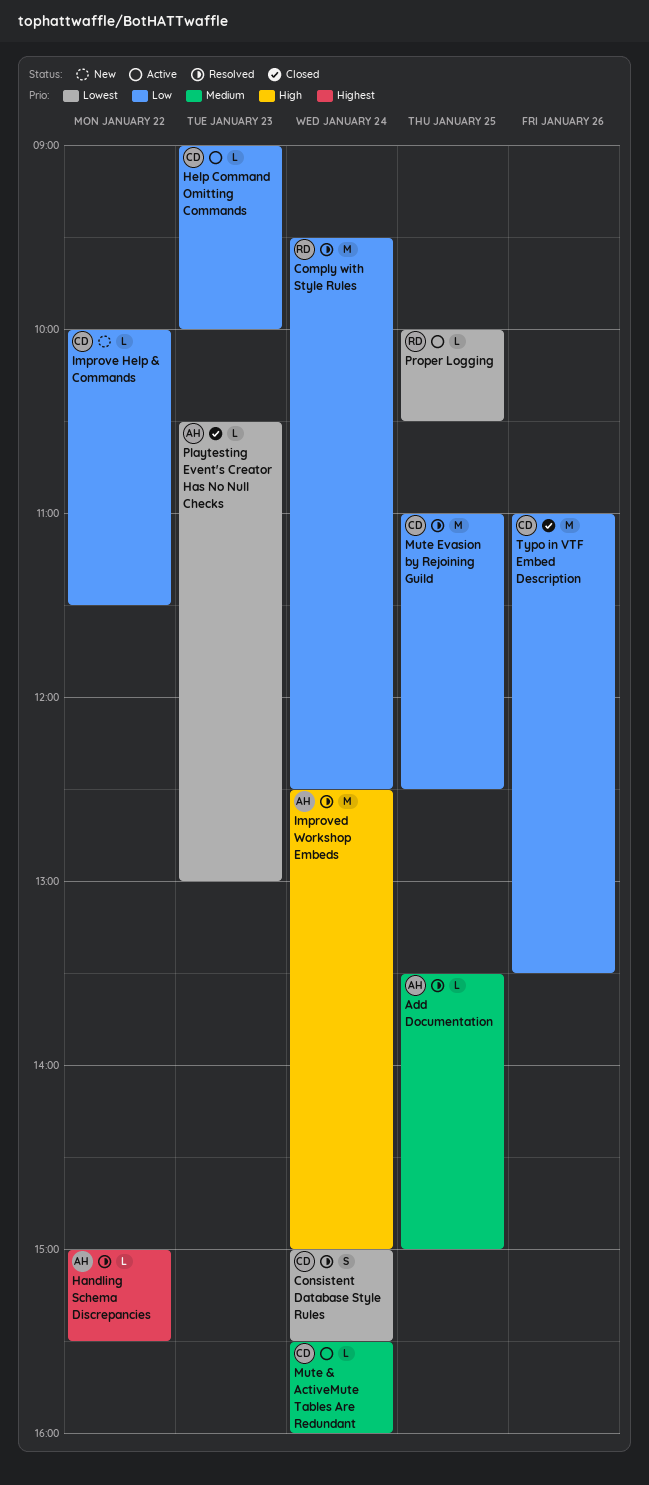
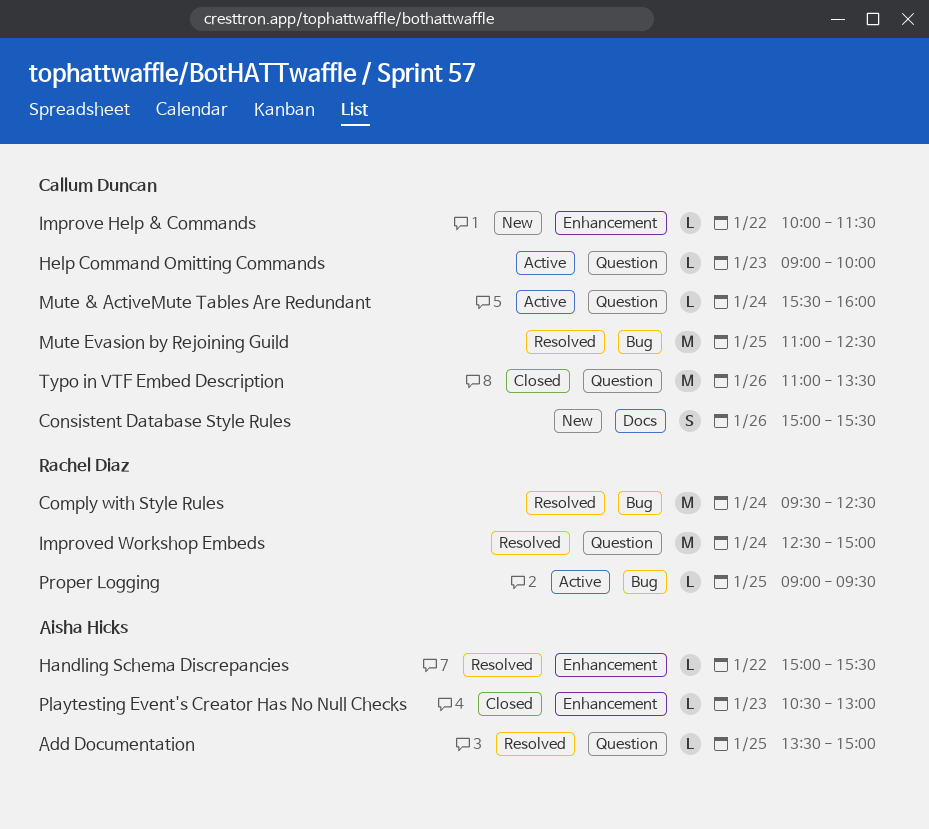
Consistent Database Style Rules, status: Resolved -> New
Consistent Database Style Rules, day: Jan 24 -> Jan 26
Improved Workshop Embeds, owner: Aisha Hicks -> Rachel Diaz
Proper Logging, begins: 10:00 -> 09:00
Proper Logging, ends: 10:30 -> 09:30

